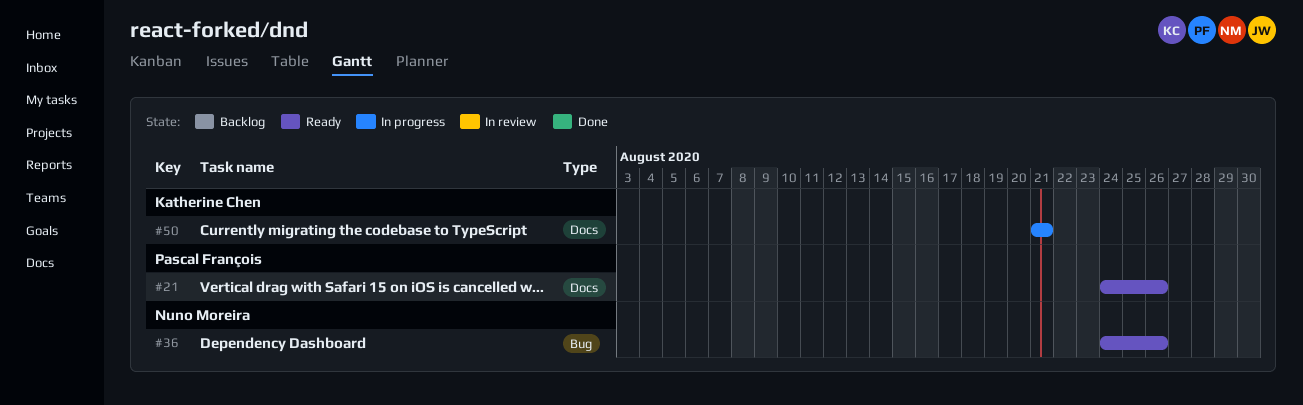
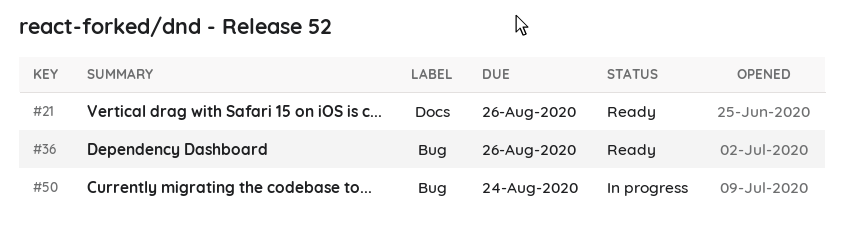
#50, label: Docs -> Bug
#50, due: Aug 21 -> Aug 24

